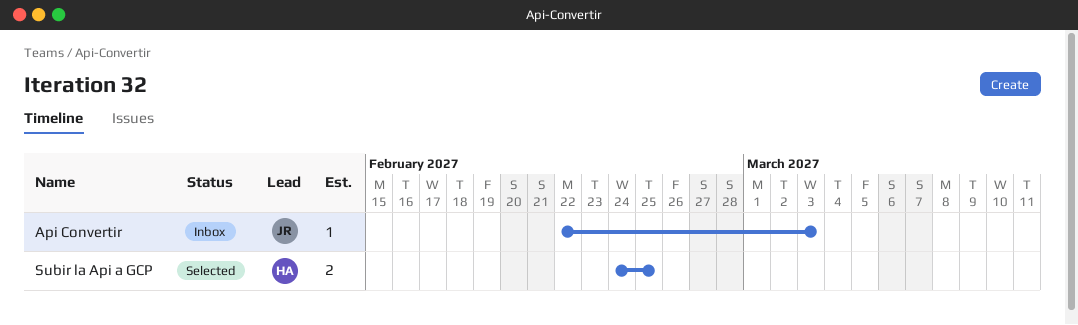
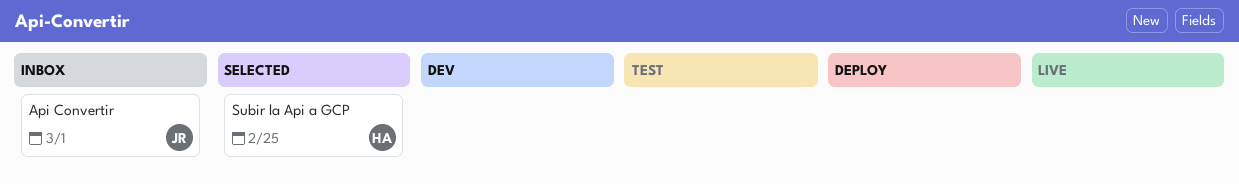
Api Convertir, due: Mar 3 -> Mar 1

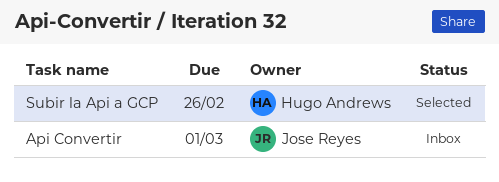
Subir la Api a GCP, due: Feb 25 -> Feb 26

